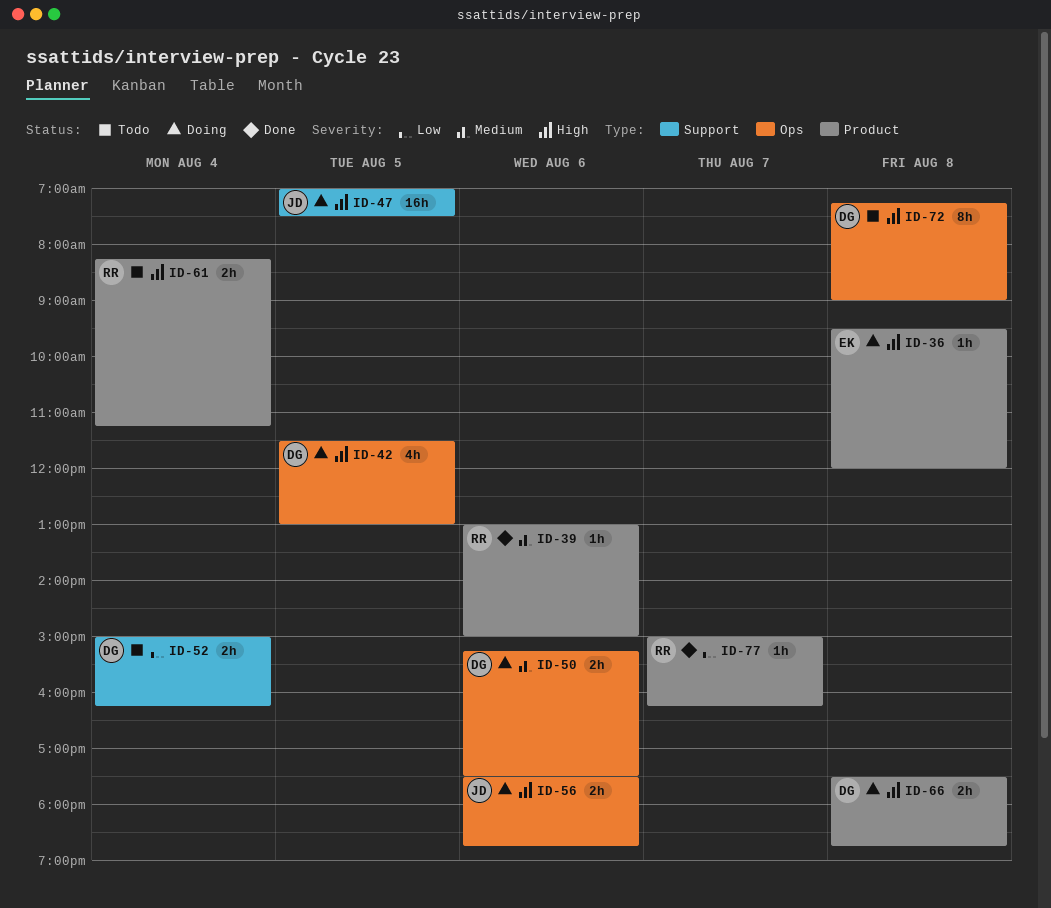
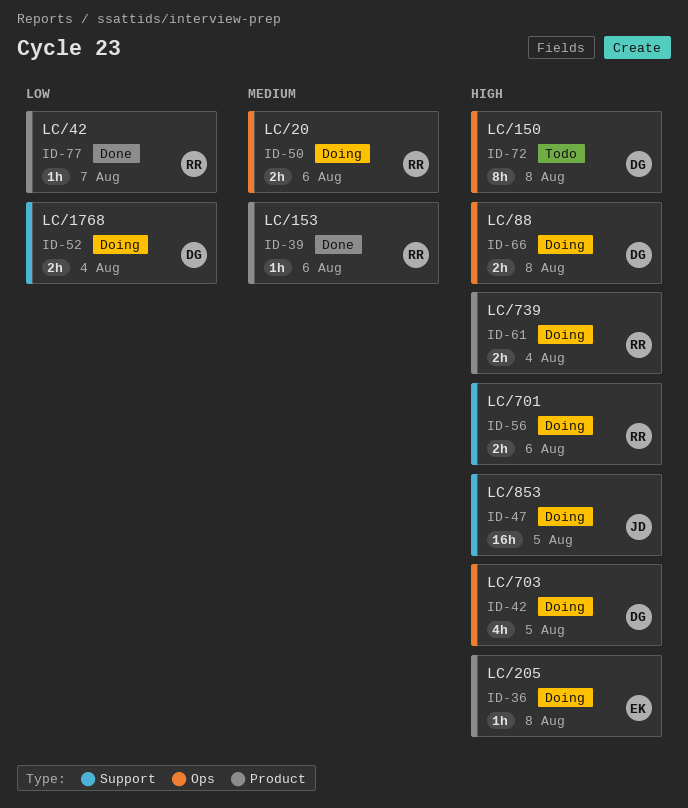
ID-50, owner: DG -> RR
ID-52, status: Todo -> Doing
ID-56, owner: JD -> RR
ID-56, label: Ops -> Support
ID-61, status: Todo -> Doing
ID-66, label: Product -> Ops

